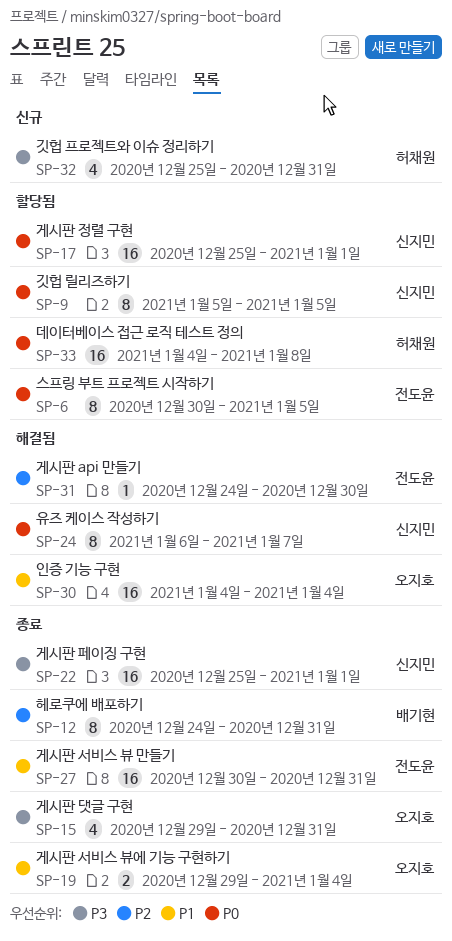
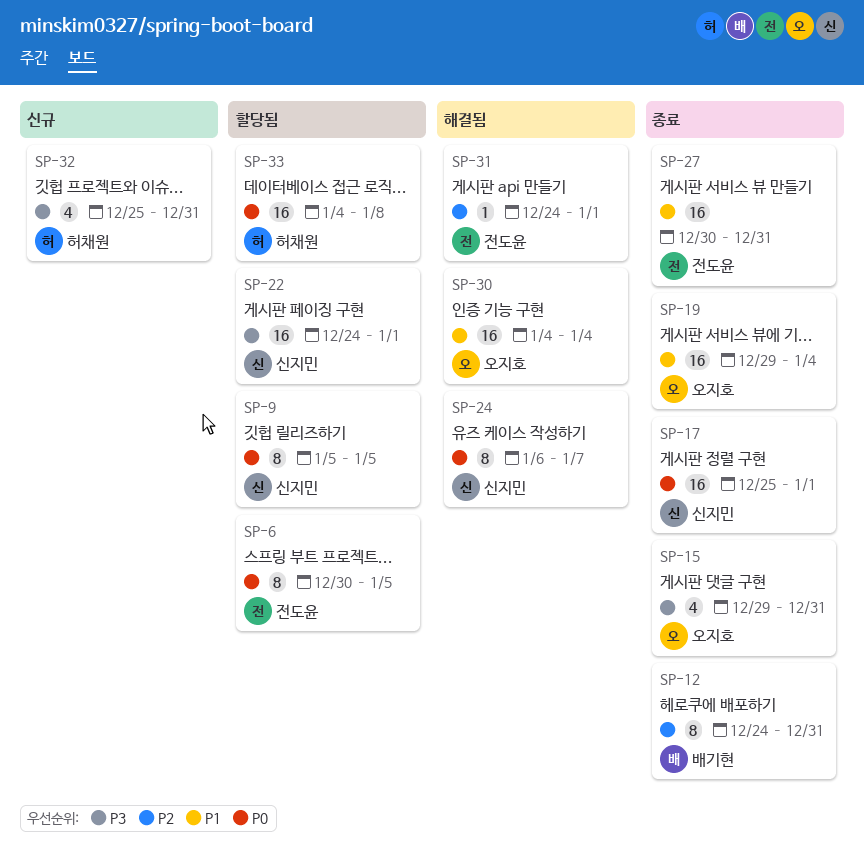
SP-17, status: 할당됨 -> 종료
SP-19, estimate: 2 -> 16
SP-22, status: 종료 -> 할당됨
SP-22, start: Dec 25 -> Dec 24
SP-31, due: Dec 30 -> Jan 1

